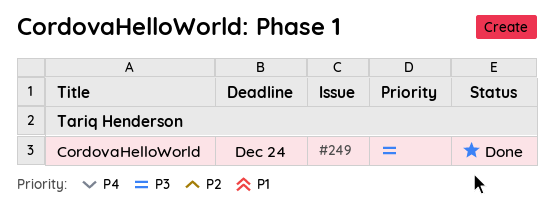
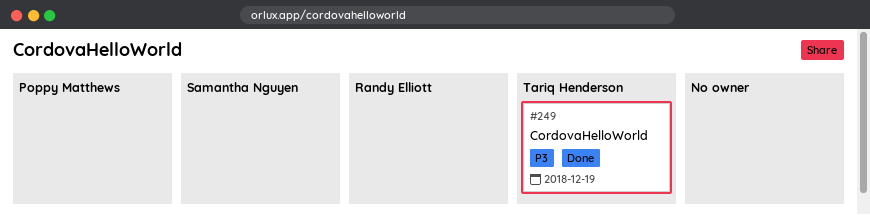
#249, due: Dec 24 -> Dec 19

